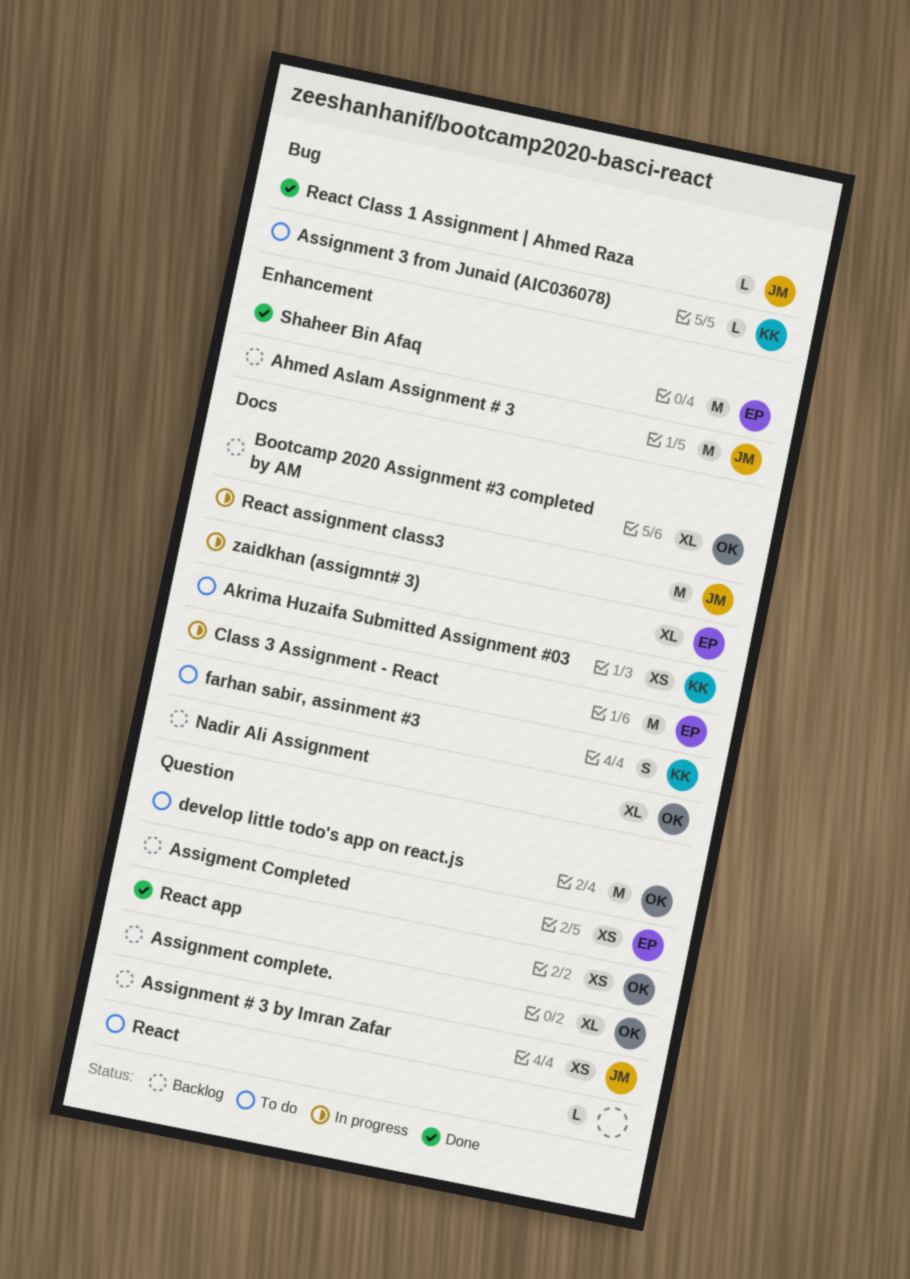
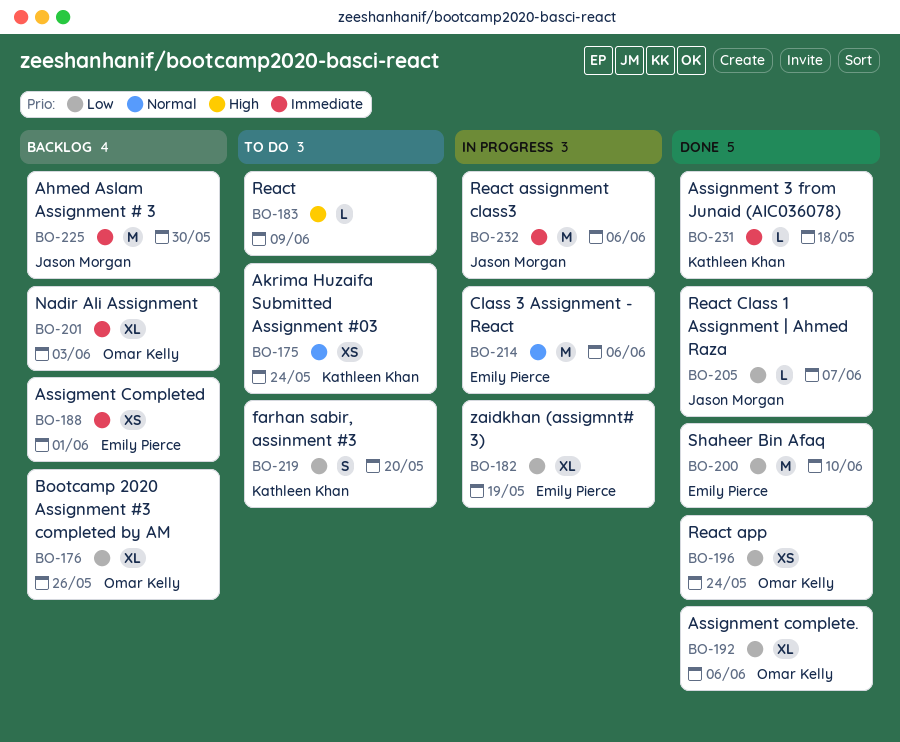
Assignment # 3 by Imran Zafar: present -> none
Assignment 3 from Junaid (AIC036078), status: To do -> Done
Assignment complete., status: Backlog -> Done
develop little todo's app on react.js: present -> none

